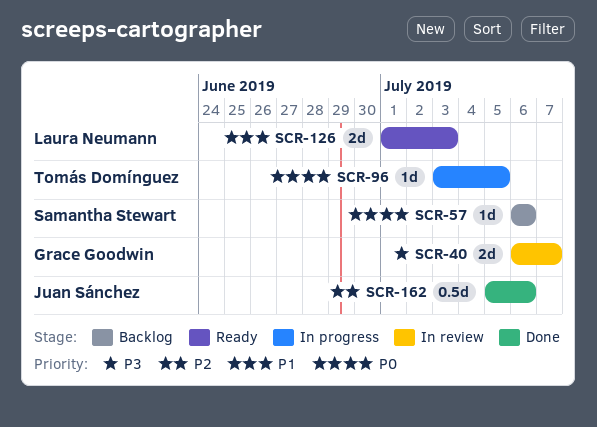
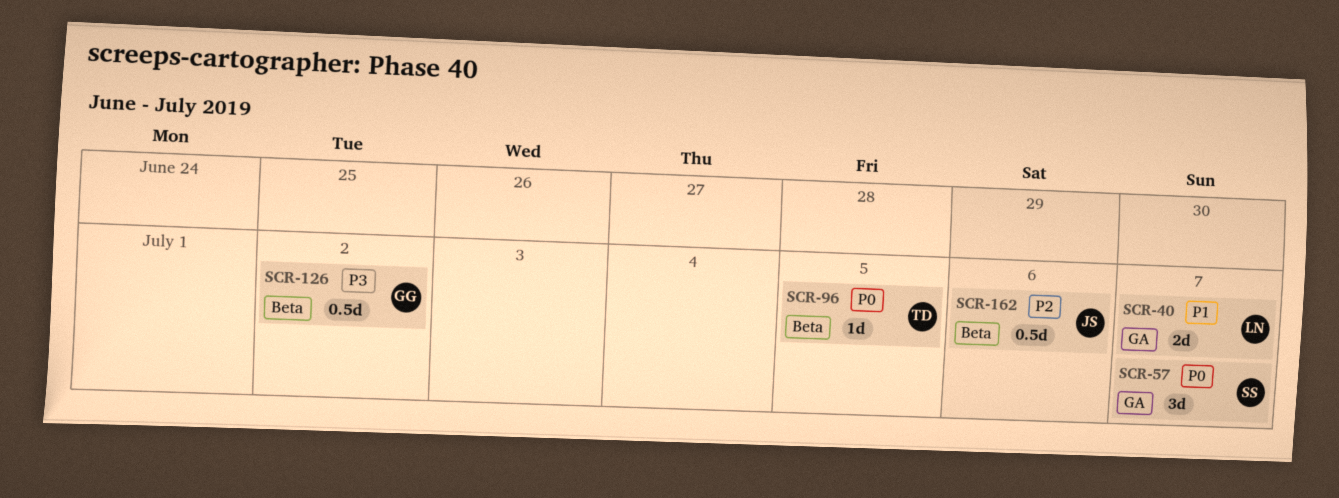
SCR-40, owner: Grace Goodwin -> Laura Neumann
SCR-40, priority: P3 -> P1
SCR-57, estimate: 1d -> 3d
SCR-57, due: Jul 6 -> Jul 7
SCR-126, owner: Laura Neumann -> Grace Goodwin
SCR-126, priority: P1 -> P3
SCR-126, estimate: 2d -> 0.5d
SCR-126, due: Jul 3 -> Jul 2

